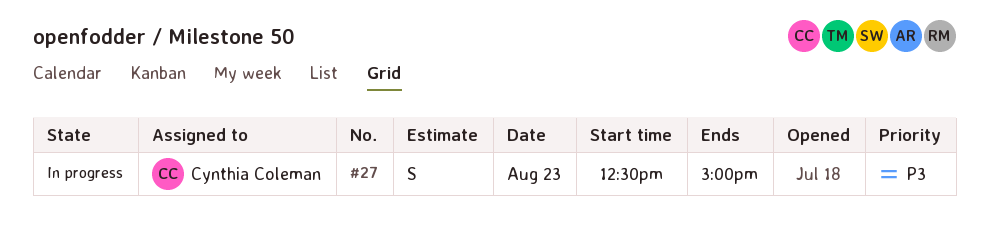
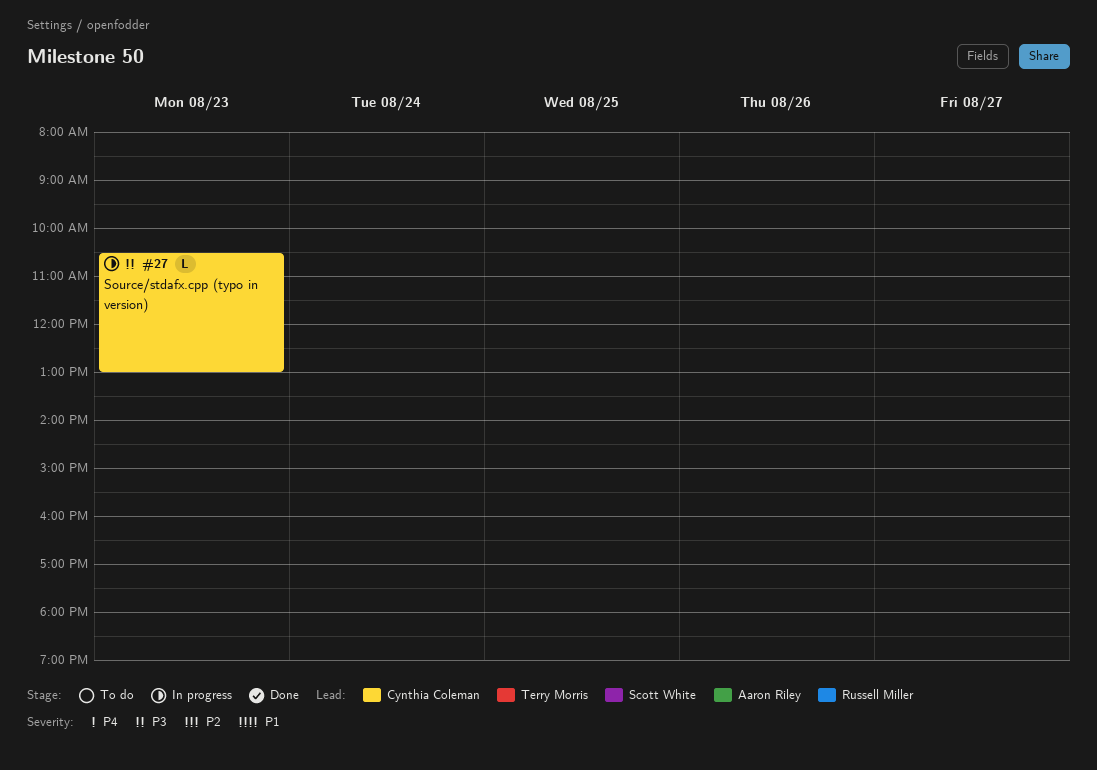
#27, estimate: S -> L
#27, begins: 12:30 -> 10:30
#27, ends: 15:00 -> 13:00

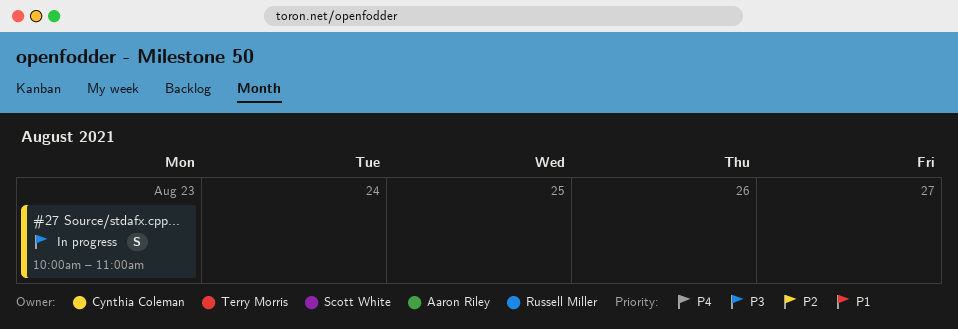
#27, estimate: L -> S
#27, begins: 10:30 -> 10:00
#27, ends: 13:00 -> 11:00

